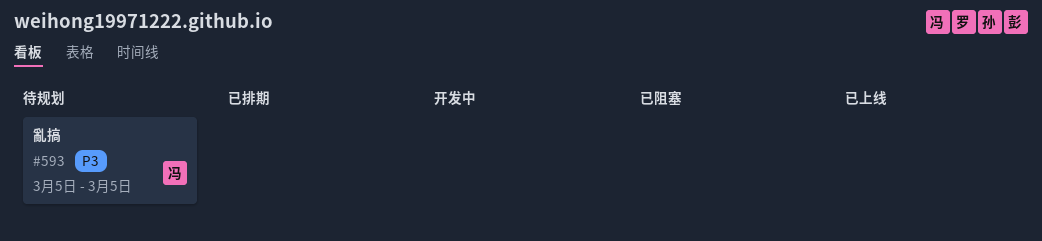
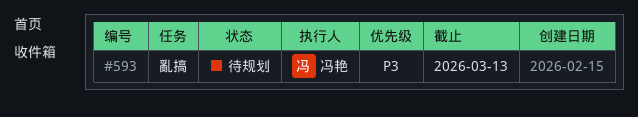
#593, due: Mar 5 -> Mar 13

